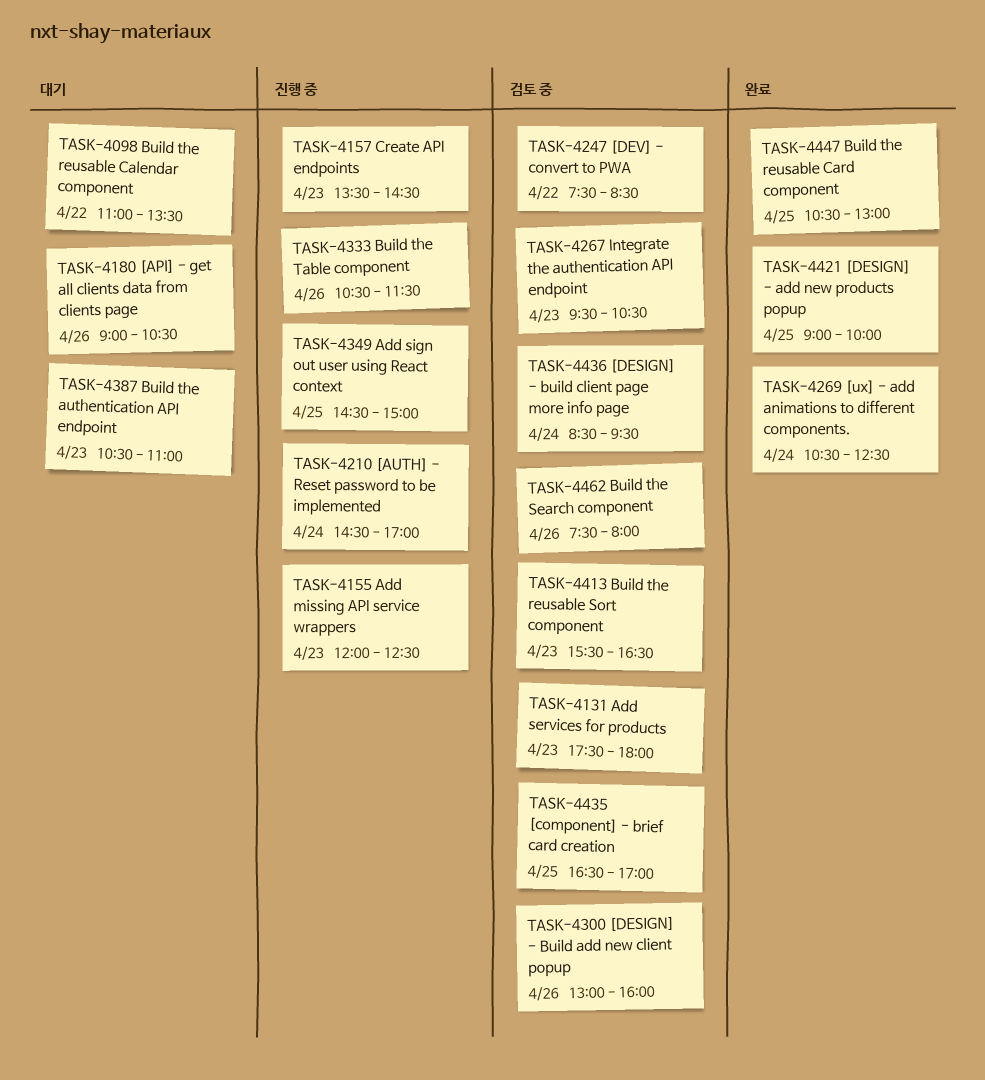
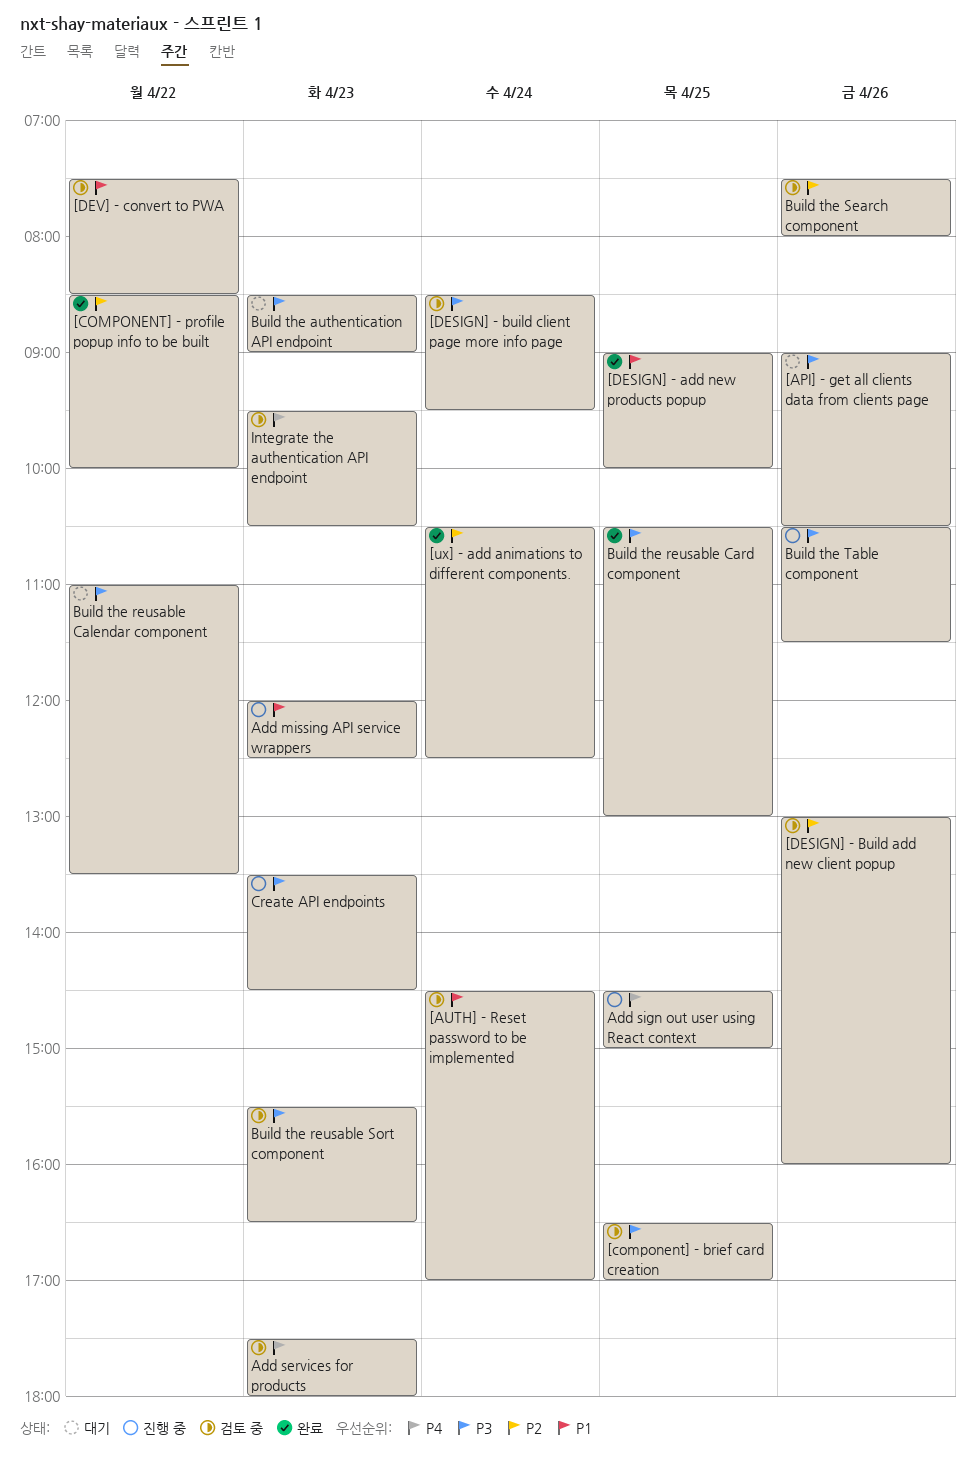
[AUTH] - Reset password to be implemented, status: 진행 중 -> 검토 중
[COMPONENT] - profile popup info to be built: none -> present
Build the authentication API endpoint, begins: 10:30 -> 08:30
Build the authentication API endpoint, ends: 11:00 -> 09:00

